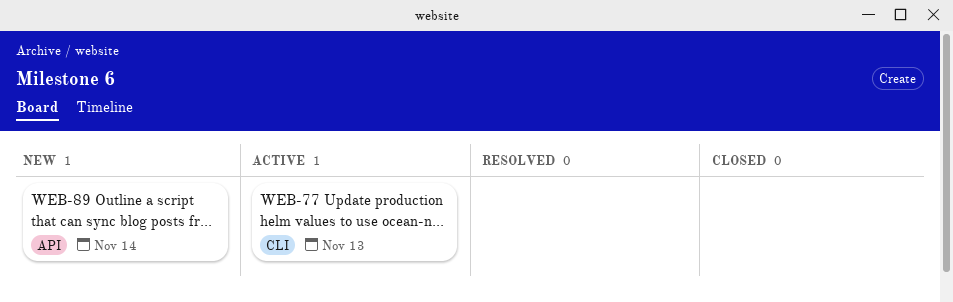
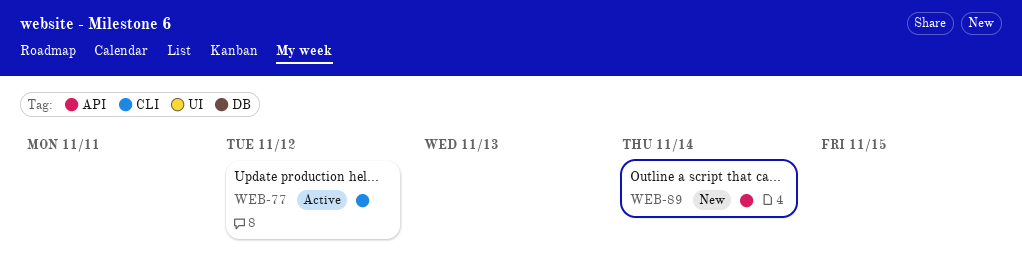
WEB-77, due: Nov 13 -> Nov 12

